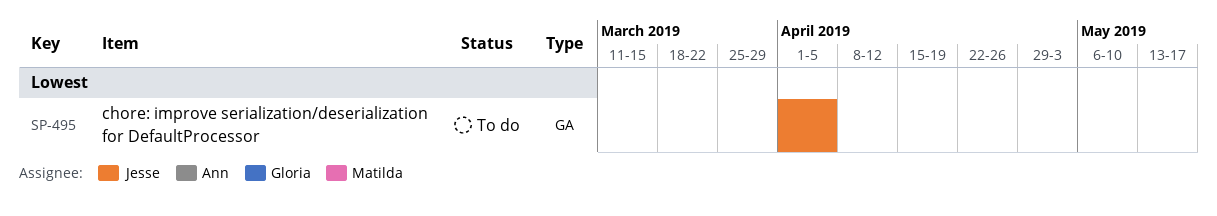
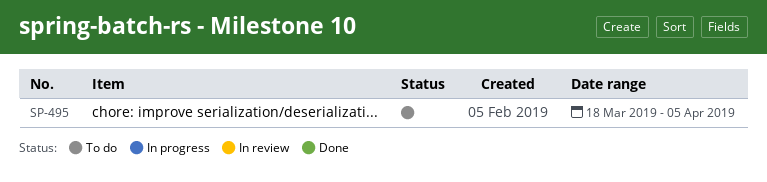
SP-495, start: Apr 1 -> Mar 18

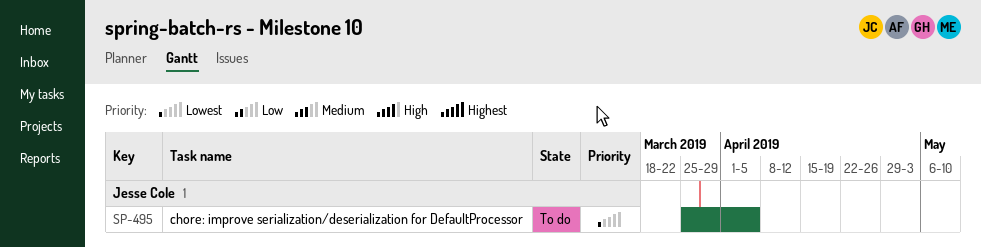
SP-495, start: Mar 18 -> Mar 25

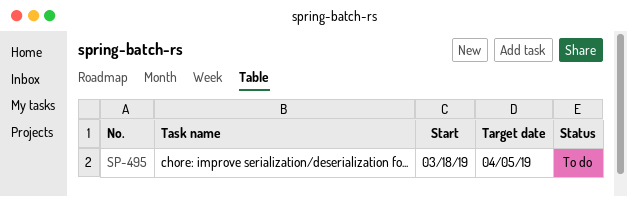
SP-495, start: Mar 25 -> Mar 18

